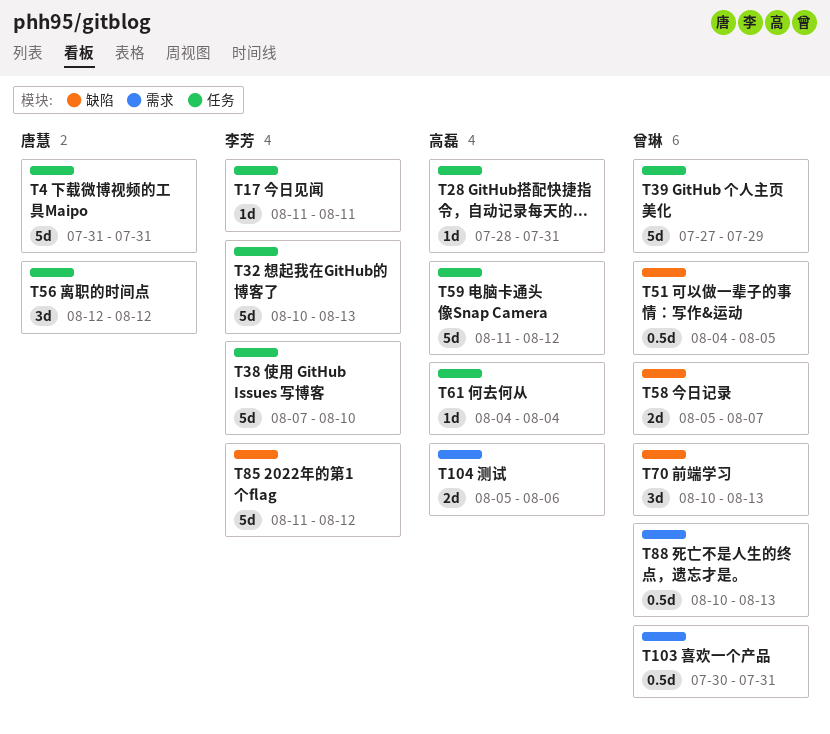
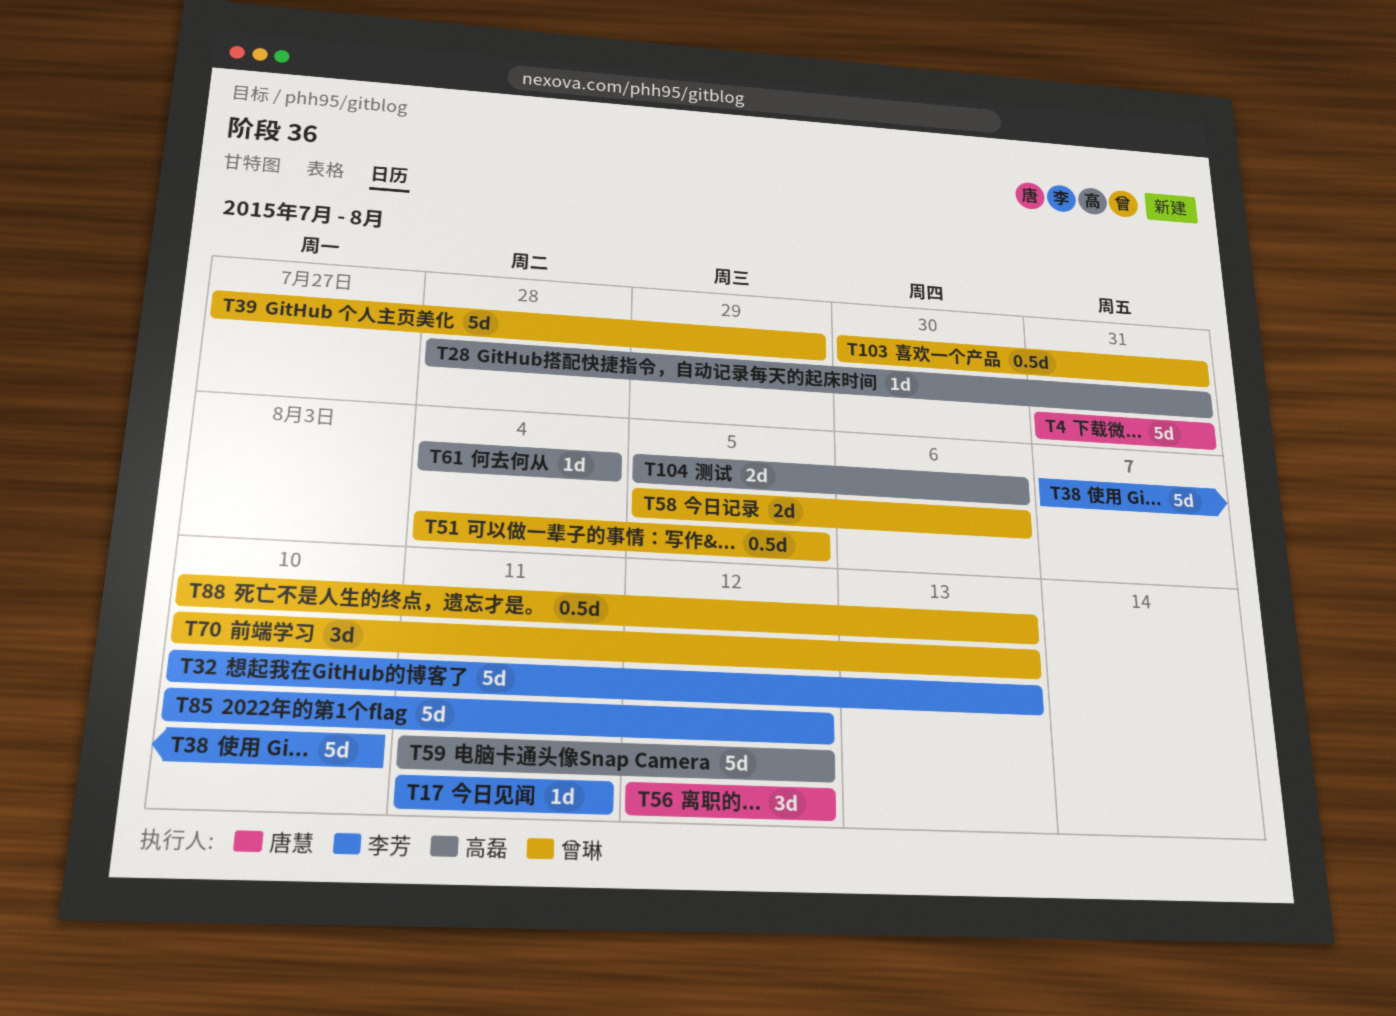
T58, due: Aug 7 -> Aug 6
T85, start: Aug 11 -> Aug 10

